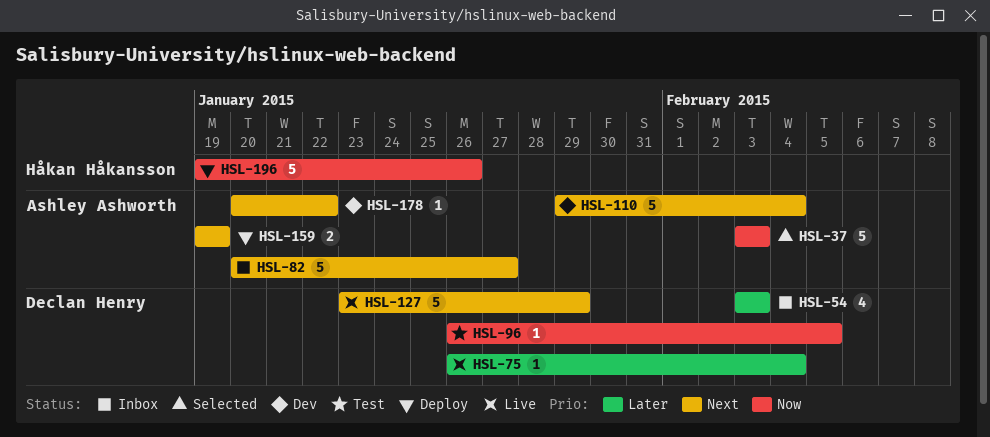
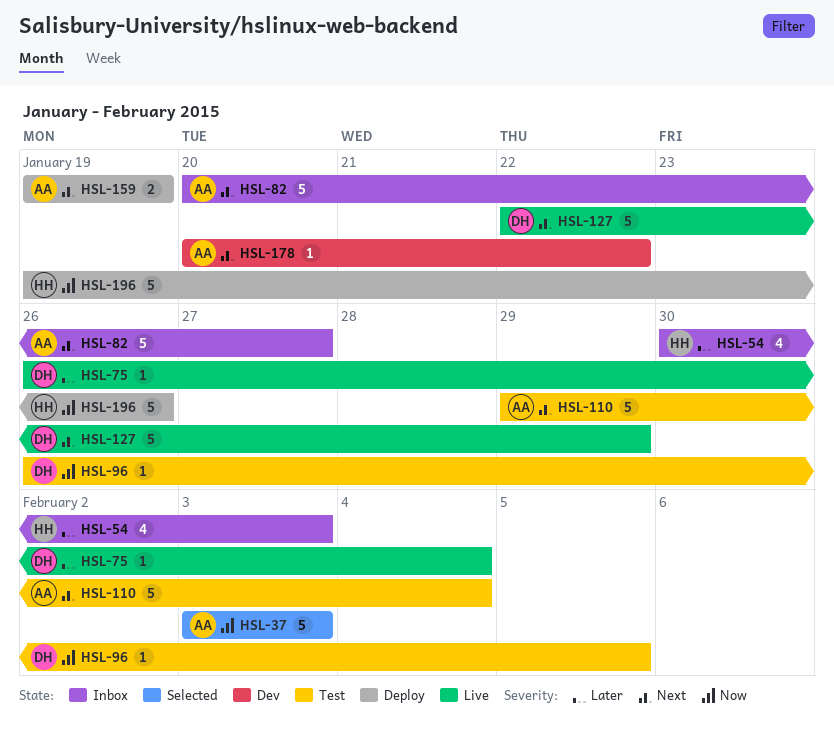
HSL-54, owner: Declan Henry -> Håkan Håkansson
HSL-54, start: Feb 3 -> Jan 30
HSL-110, status: Dev -> Test
HSL-127, start: Jan 23 -> Jan 22

